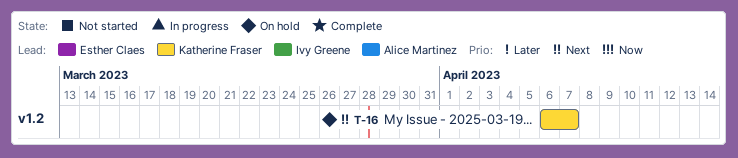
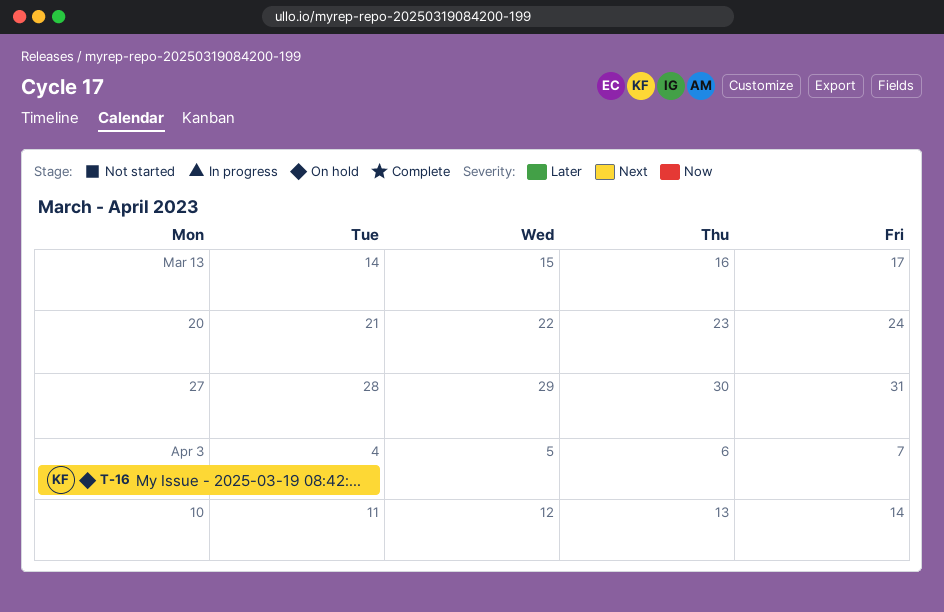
T-16, start: Apr 6 -> Apr 3
T-16, due: Apr 7 -> Apr 4

